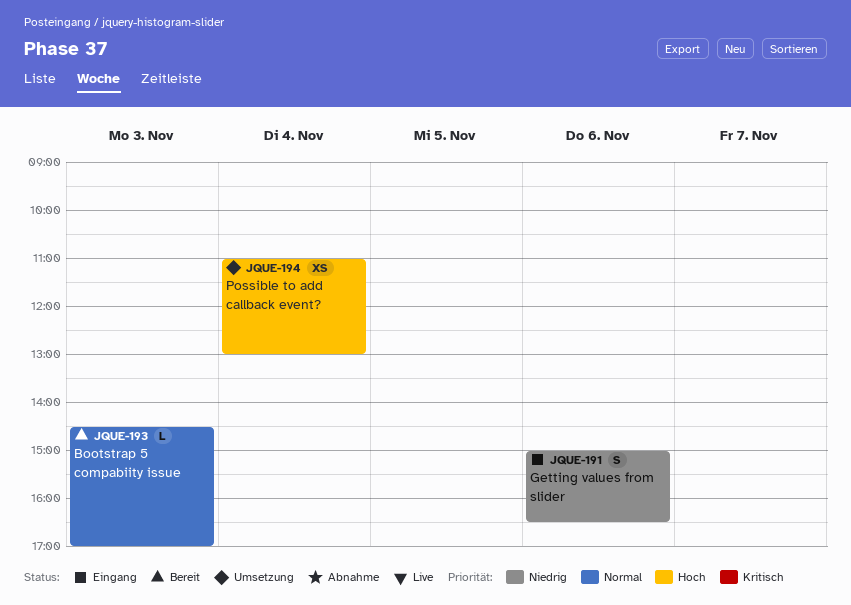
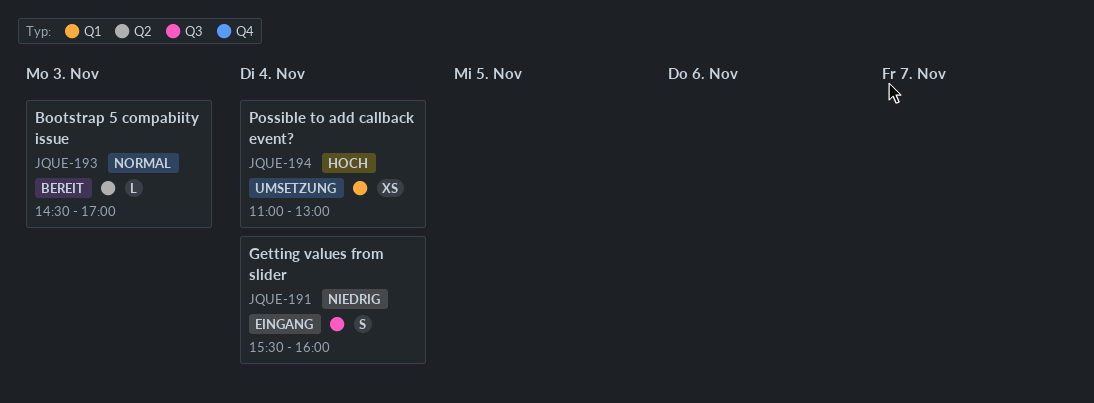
JQUE-191, day: Nov 6 -> Nov 4
JQUE-191, begins: 15:00 -> 15:30
JQUE-191, ends: 16:30 -> 16:00

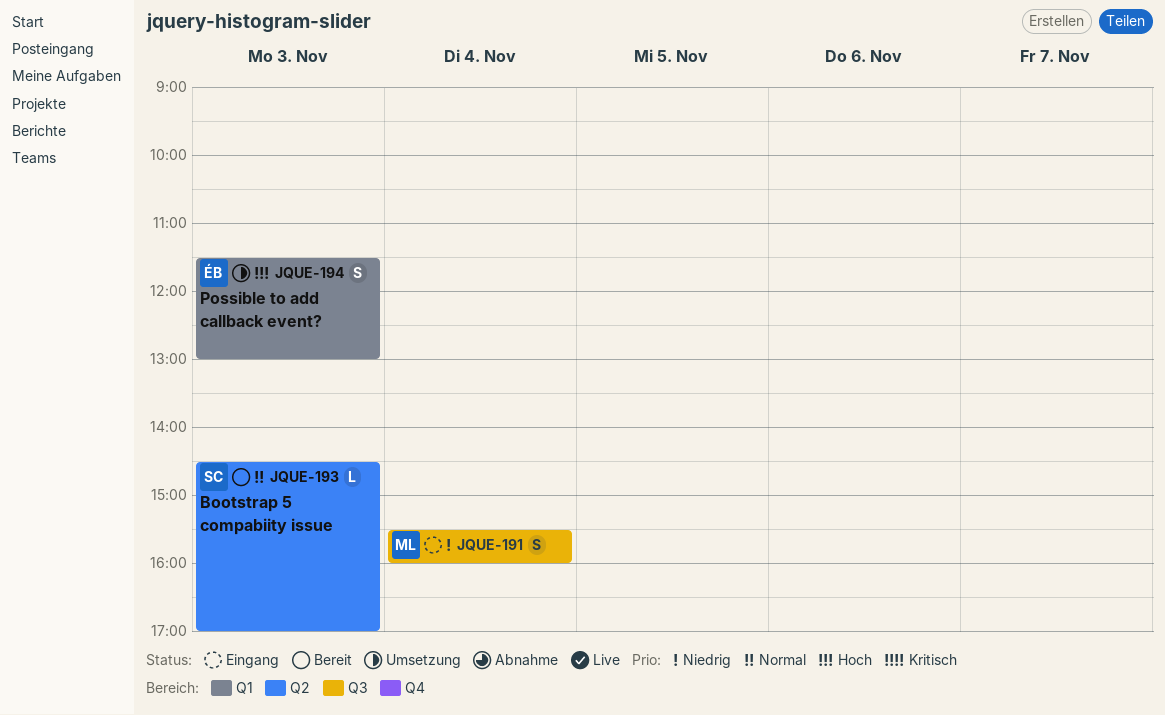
JQUE-194, estimate: XS -> S
JQUE-194, day: Nov 4 -> Nov 3
JQUE-194, begins: 11:00 -> 11:30

